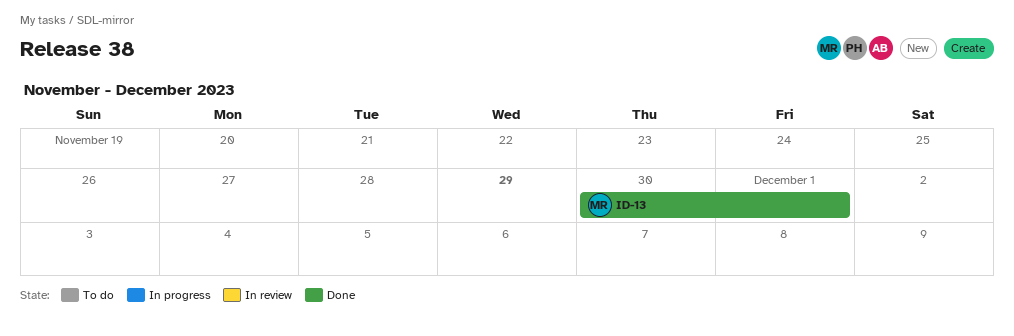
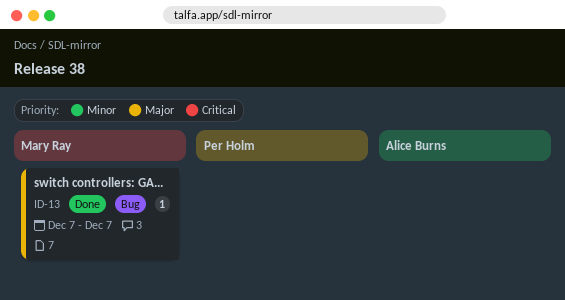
ID-13, start: Nov 30 -> Dec 7
ID-13, due: Dec 1 -> Dec 7

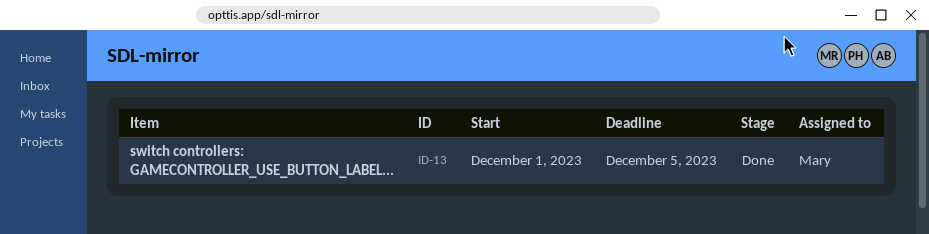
ID-13, start: Dec 7 -> Dec 1
ID-13, due: Dec 7 -> Dec 5

